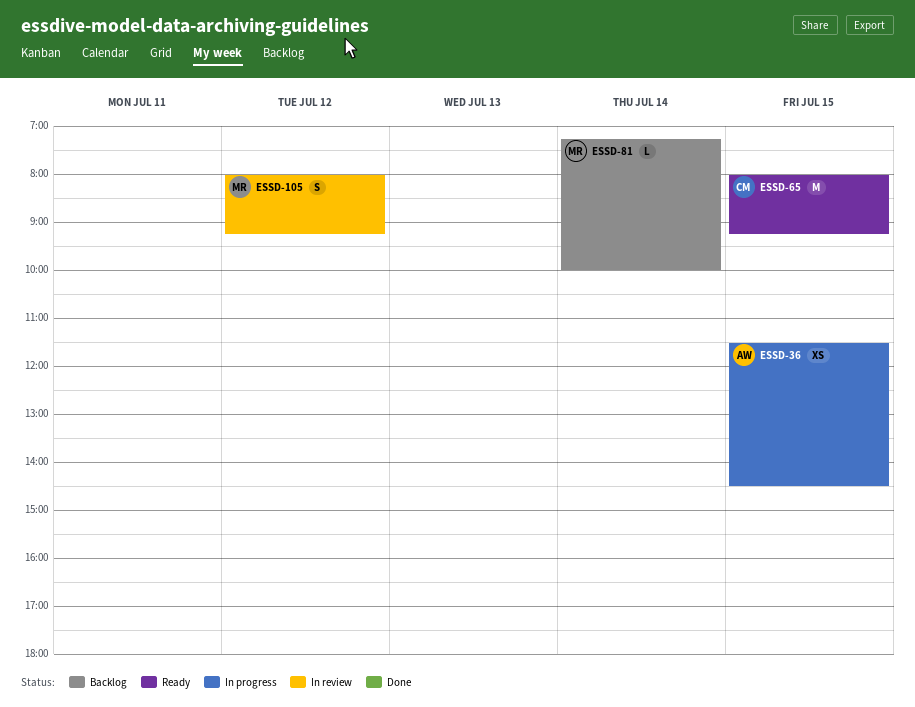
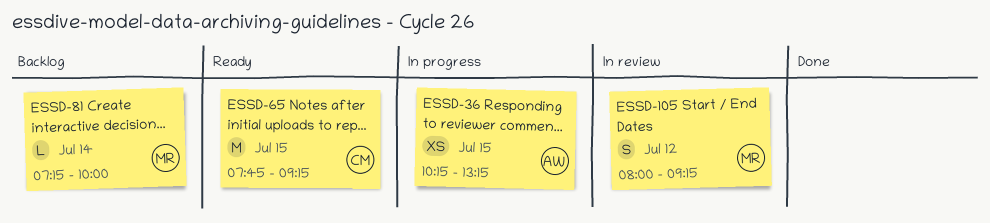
ESSD-36, begins: 11:30 -> 10:15
ESSD-36, ends: 14:30 -> 13:15
ESSD-65, begins: 08:00 -> 07:45

